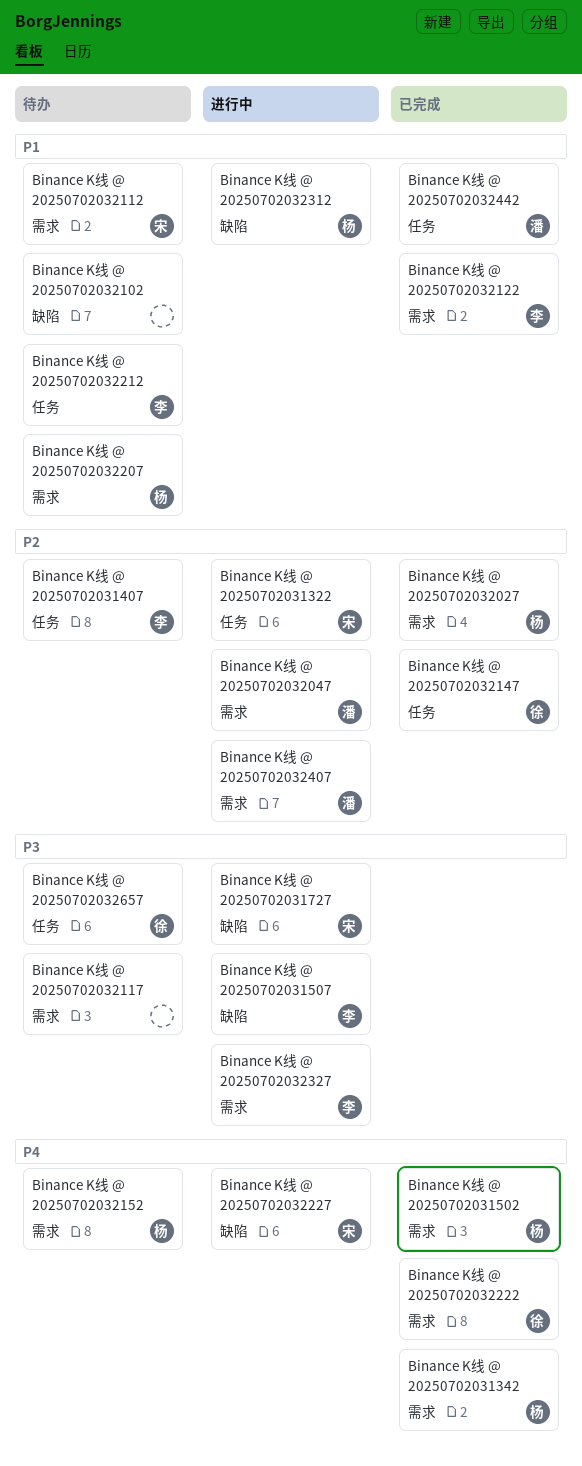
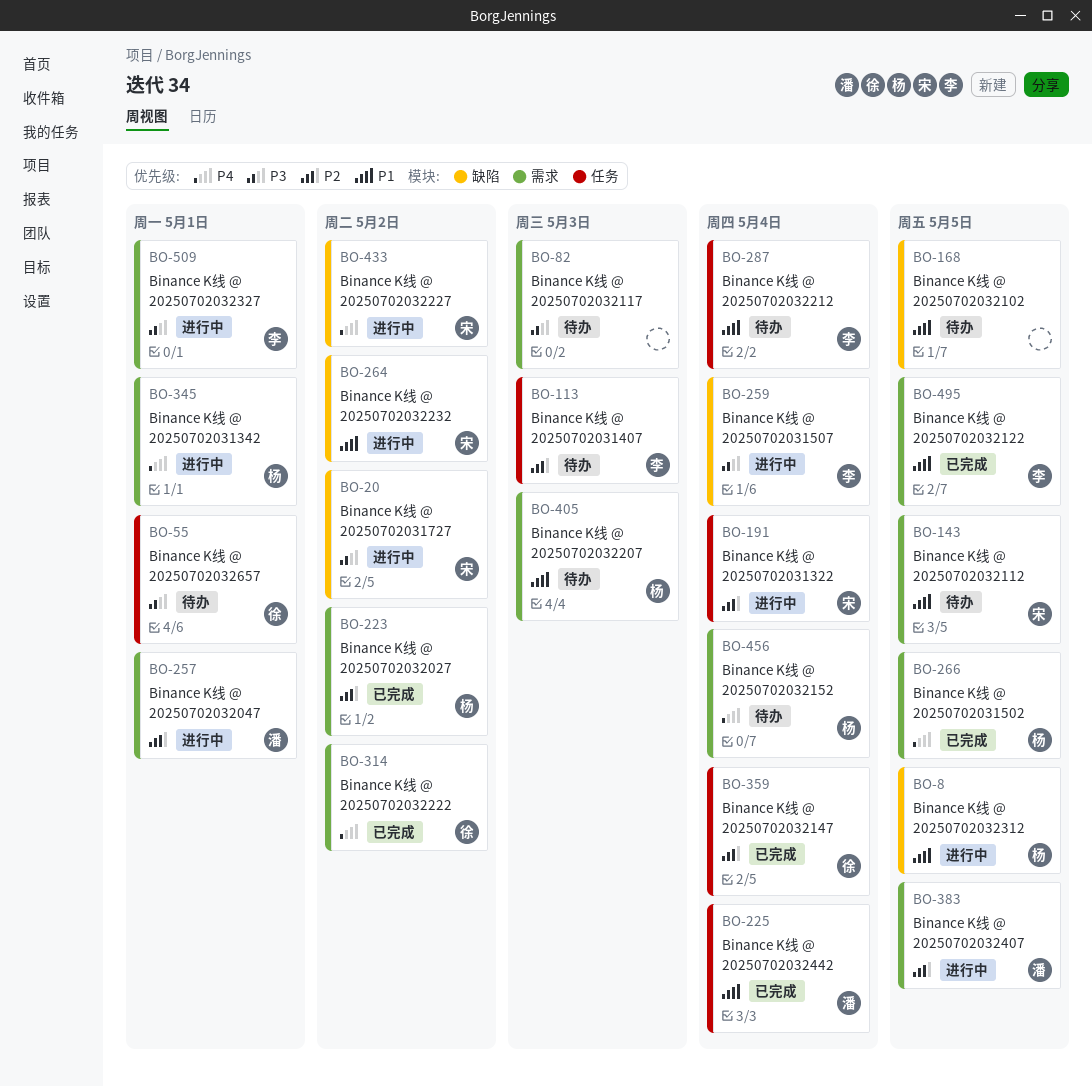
Binance K线 @ 20250702031342, status: 已完成 -> 进行中
Binance K线 @ 20250702032232: none -> present

